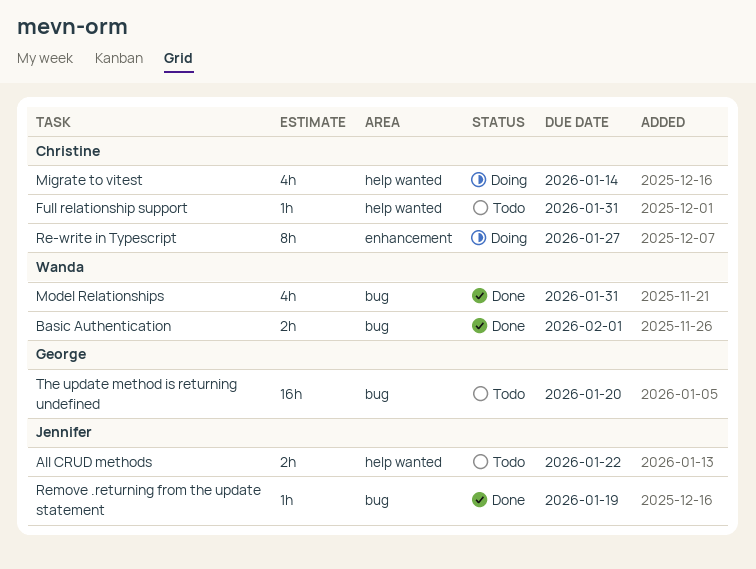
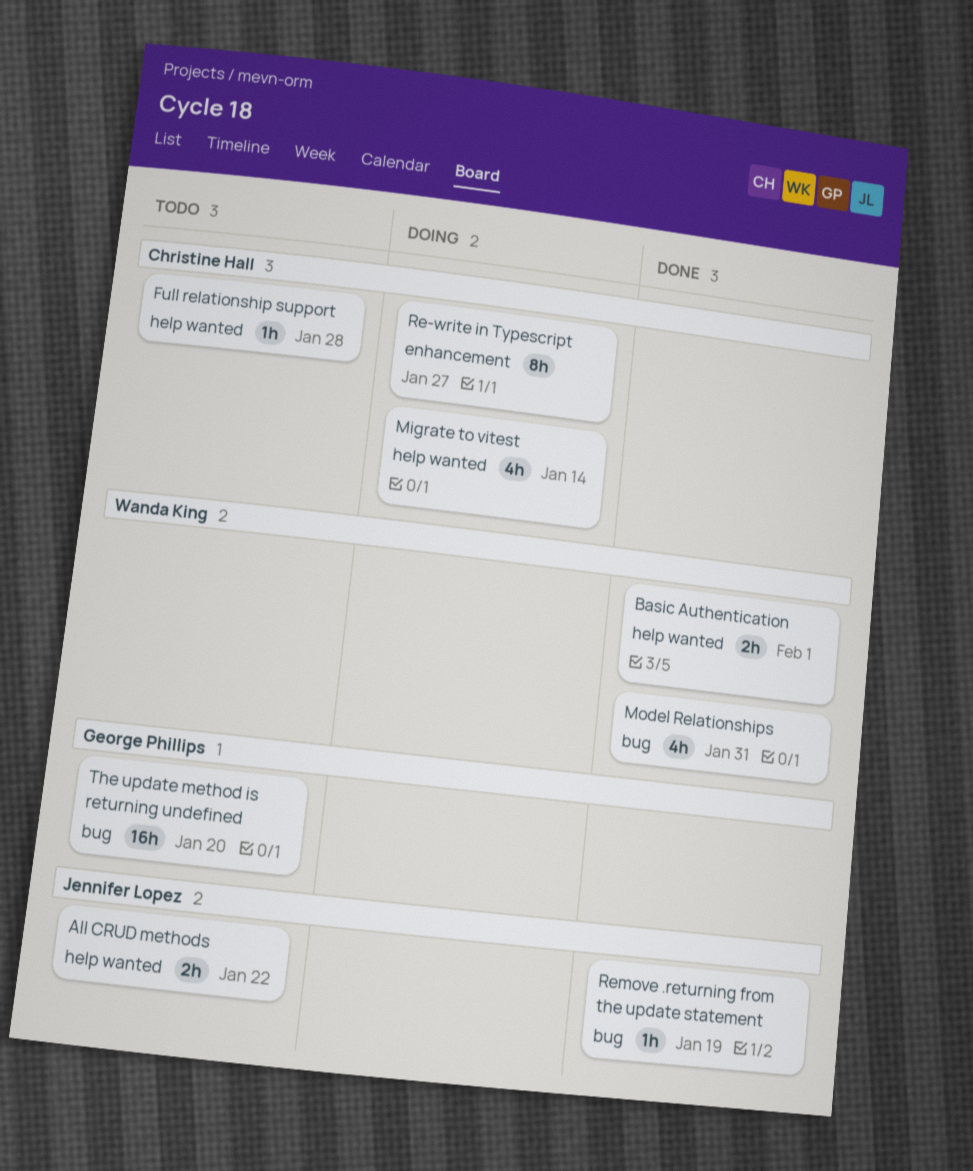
Basic Authentication, label: bug -> help wanted
Full relationship support, due: Jan 31 -> Jan 28

